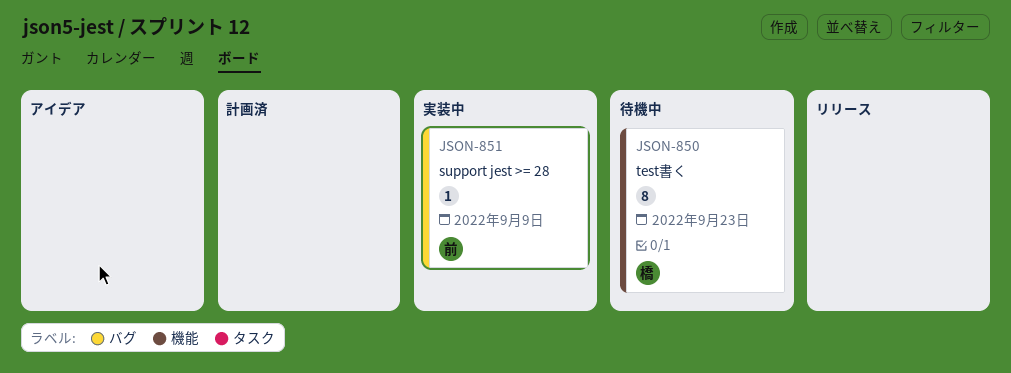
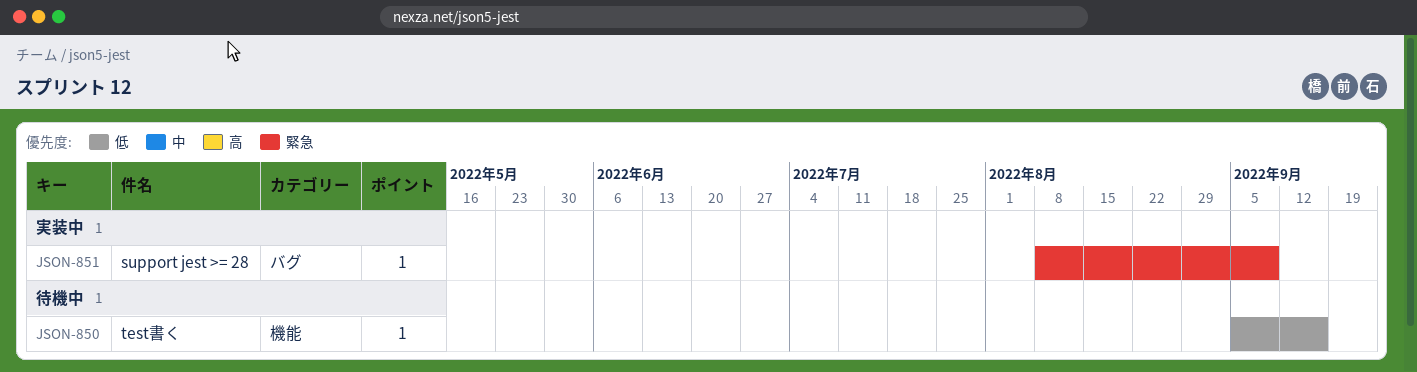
JSON-850, estimate: 8 -> 1
JSON-850, due: Sep 23 -> Sep 16

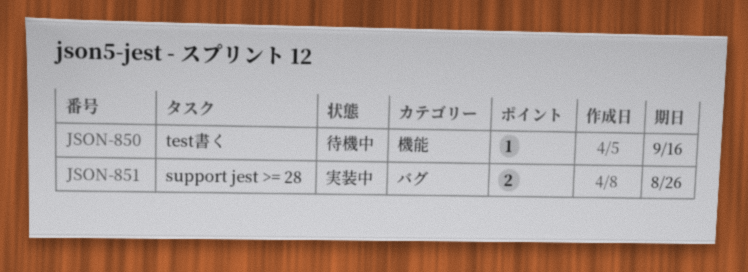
JSON-851, estimate: 1 -> 2
JSON-851, due: Sep 9 -> Aug 26

